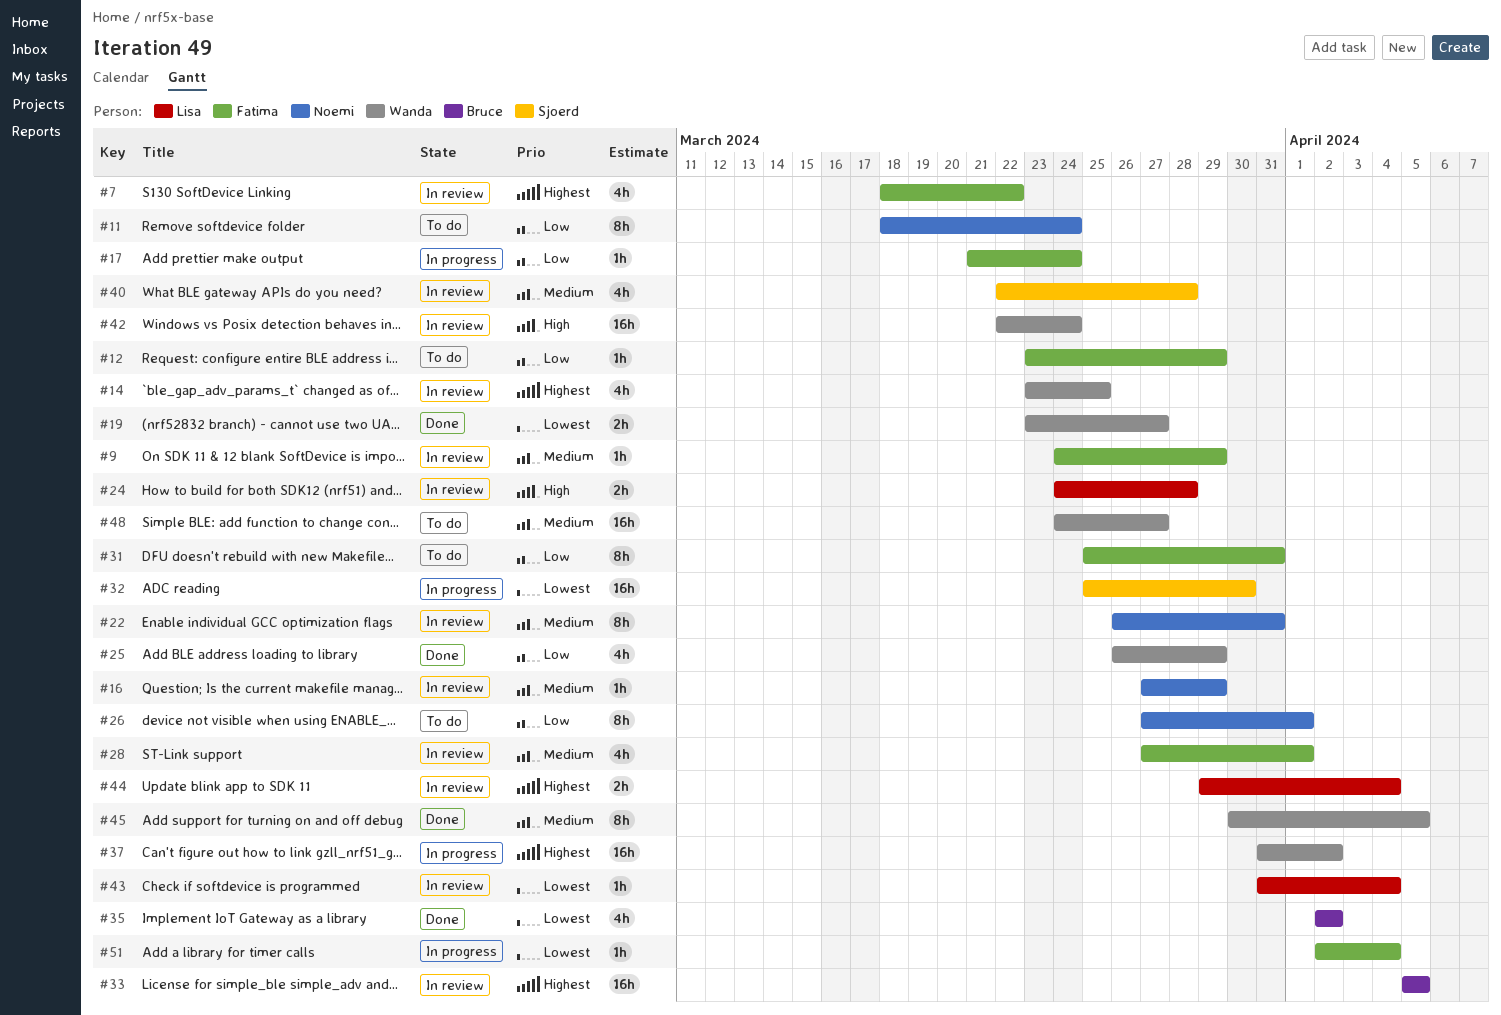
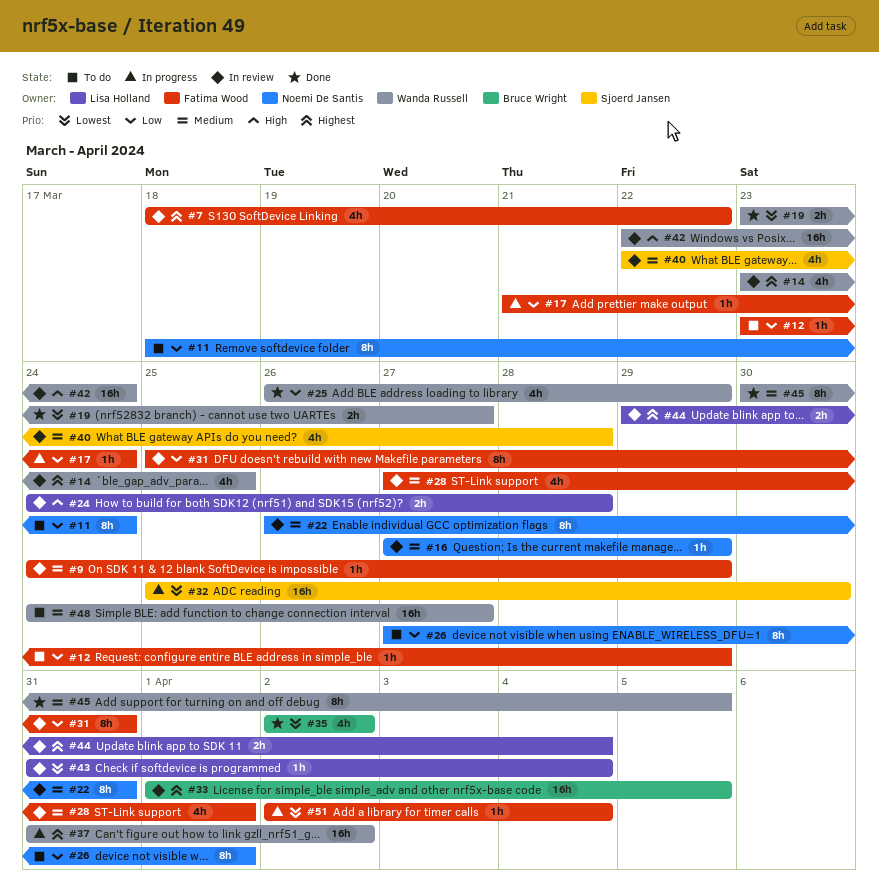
#31, status: To do -> In review
#33, start: Apr 5 -> Apr 1

